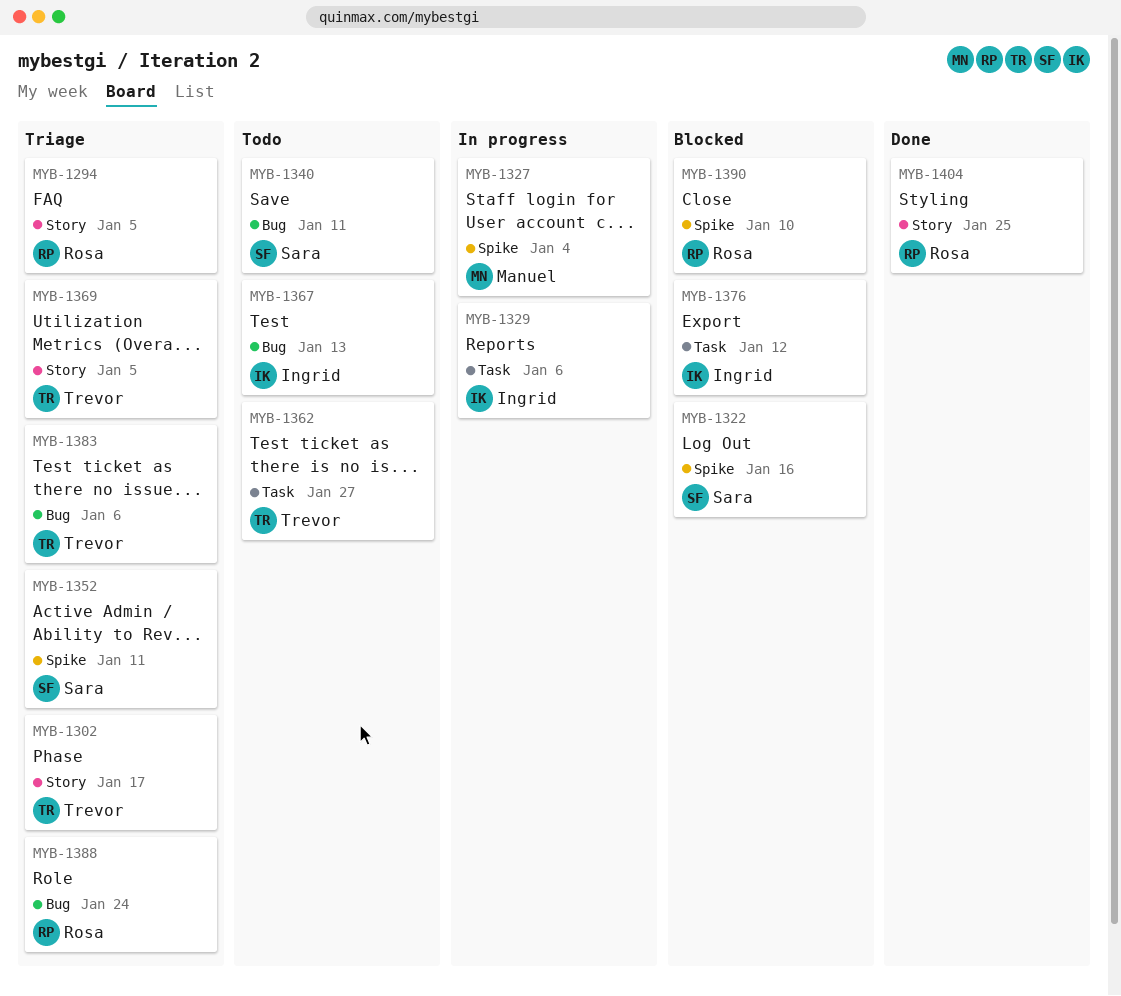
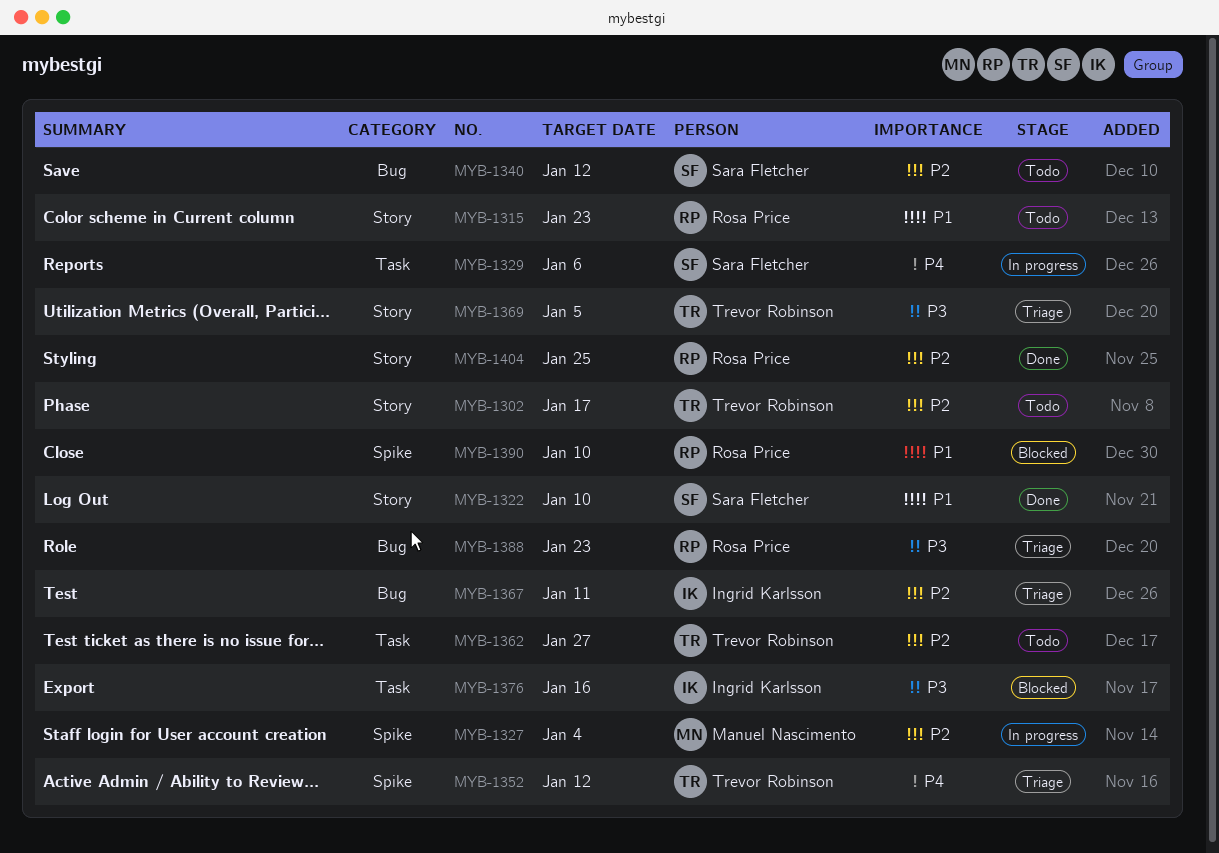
MYB-1294: present -> none
MYB-1302, status: Triage -> Todo
MYB-1315: none -> present
MYB-1322, status: Blocked -> Done
MYB-1322, label: Spike -> Story
MYB-1322, due: Jan 16 -> Jan 10
MYB-1329, owner: Ingrid Karlsson -> Sara Fletcher
MYB-1340, due: Jan 11 -> Jan 12
MYB-1352, owner: Sara Fletcher -> Trevor Robinson
MYB-1352, due: Jan 11 -> Jan 12
MYB-1367, status: Todo -> Triage
MYB-1367, due: Jan 13 -> Jan 11
MYB-1376, due: Jan 12 -> Jan 16
MYB-1383: present -> none
MYB-1388, due: Jan 24 -> Jan 23

